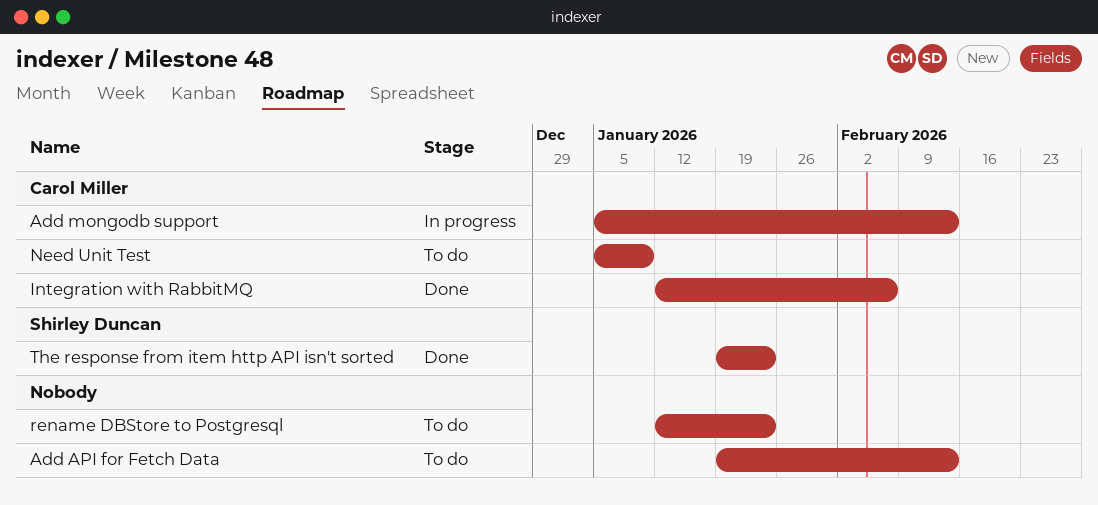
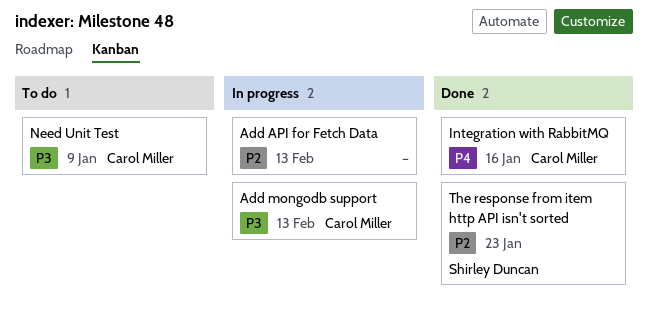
Add API for Fetch Data, status: To do -> In progress
Integration with RabbitMQ, due: Feb 6 -> Jan 16
rename DBStore to Postgresql: present -> none

